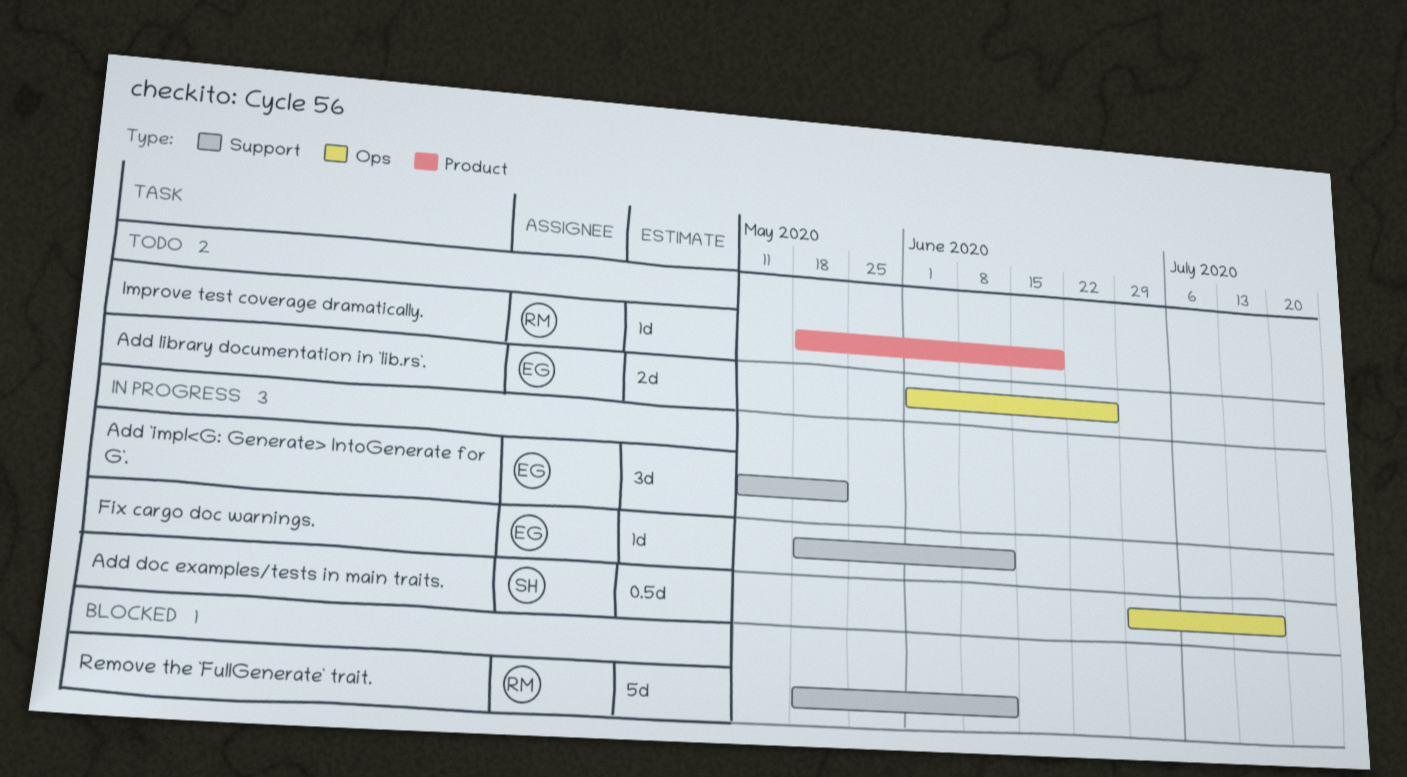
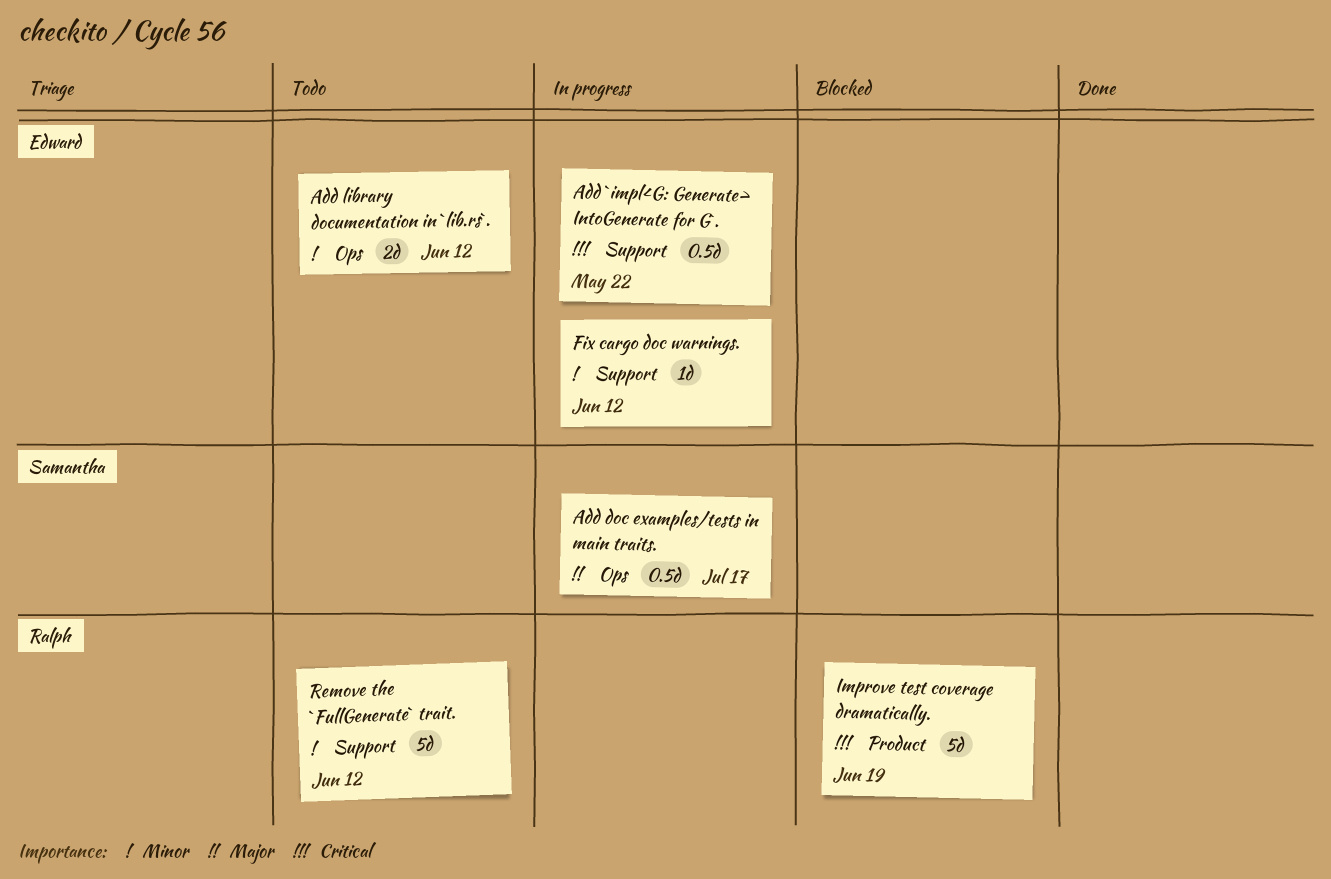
Add `impl<G: Generate> IntoGenerate for G`., estimate: 3d -> 0.5d
Add library documentation in `lib.rs`., due: Jun 26 -> Jun 12
Improve test coverage dramatically., status: Todo -> Blocked
Improve test coverage dramatically., estimate: 1d -> 5d
Remove the `FullGenerate` trait., status: Blocked -> Todo

